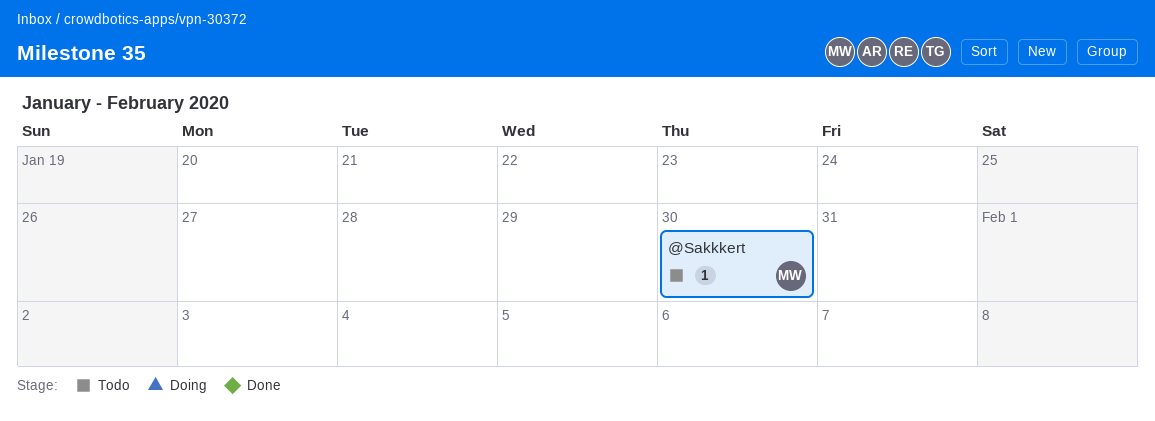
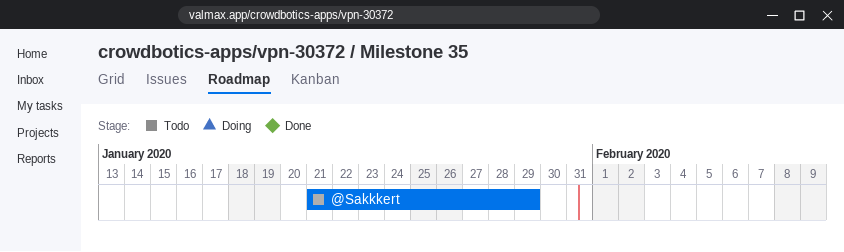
@Sakkkert, due: Jan 30 -> Jan 29

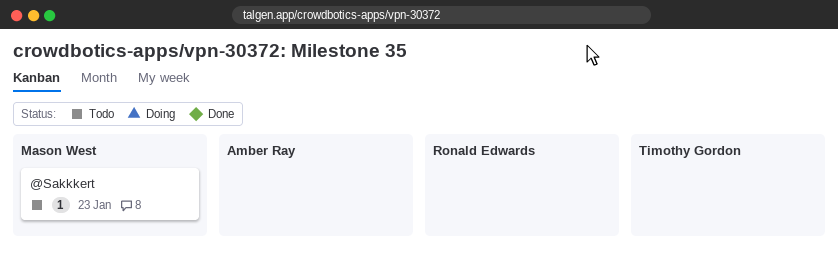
@Sakkkert, due: Jan 29 -> Jan 23

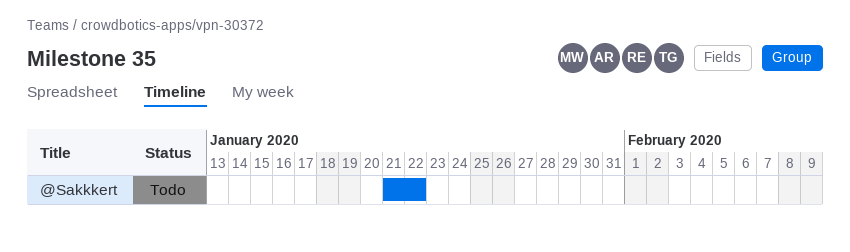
@Sakkkert, due: Jan 23 -> Jan 22

